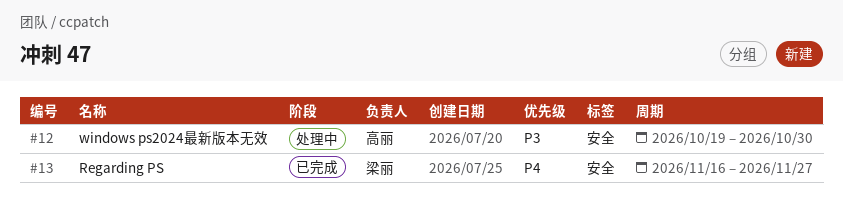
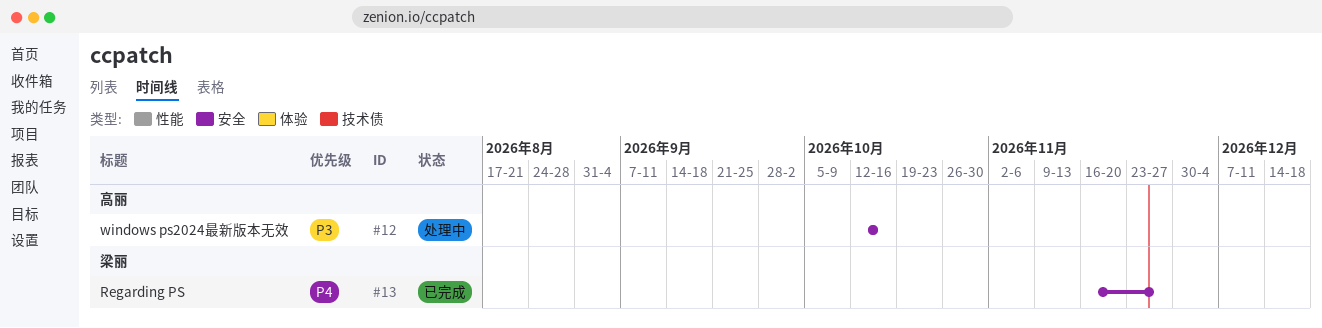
#12, start: Oct 19 -> Oct 12
#12, due: Oct 30 -> Oct 16

